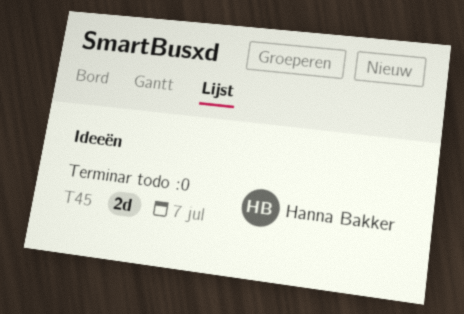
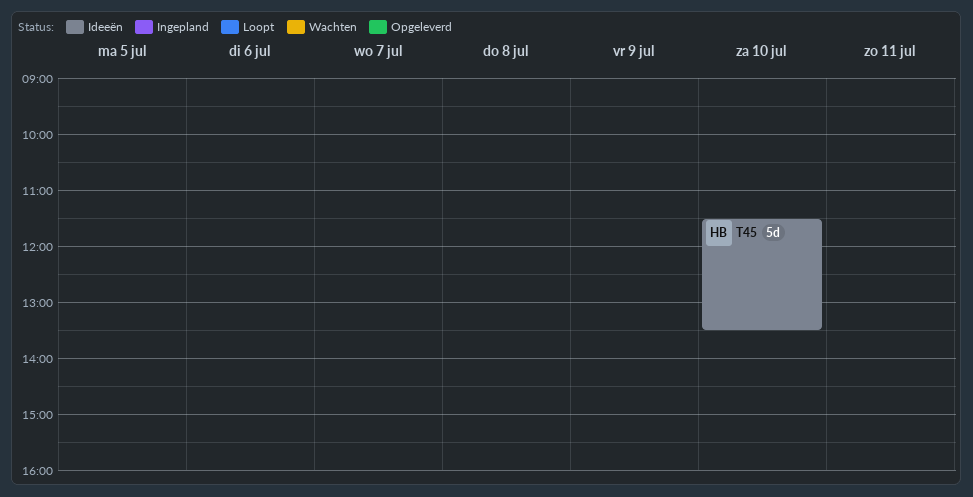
T45, estimate: 2d -> 5d
T45, day: Jul 7 -> Jul 10

